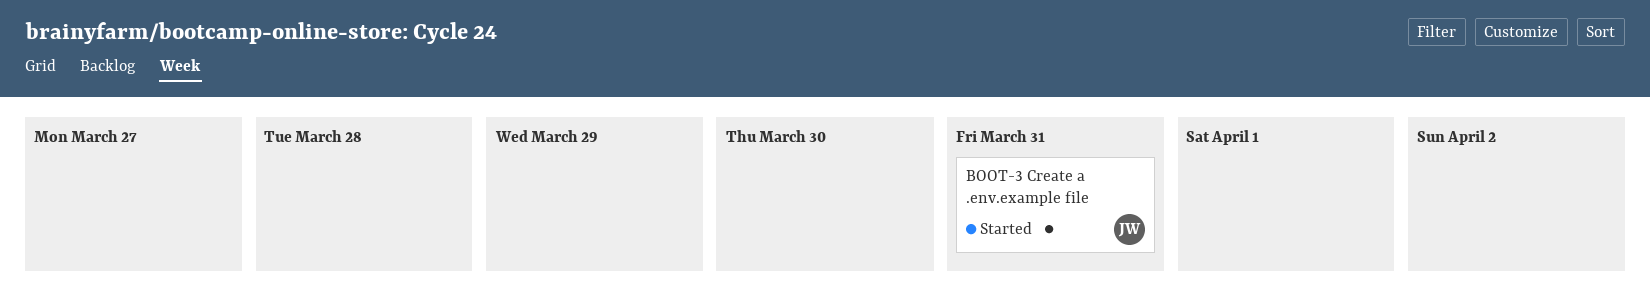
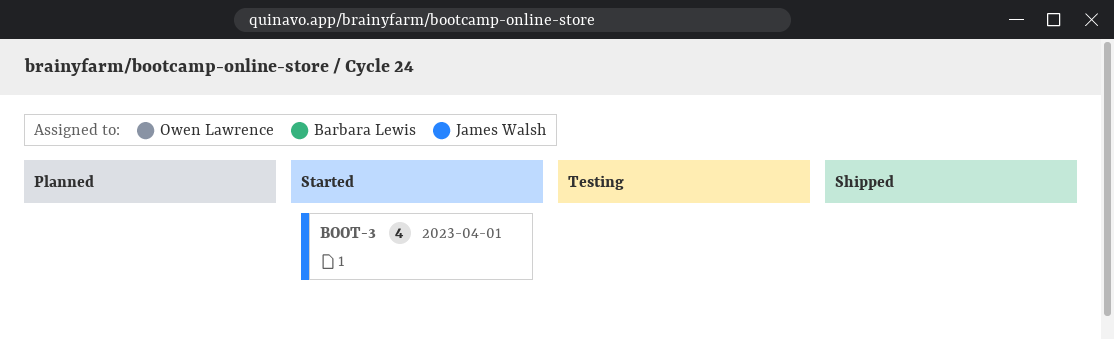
BOOT-3, estimate: 1 -> 4
BOOT-3, due: Mar 31 -> Apr 1

